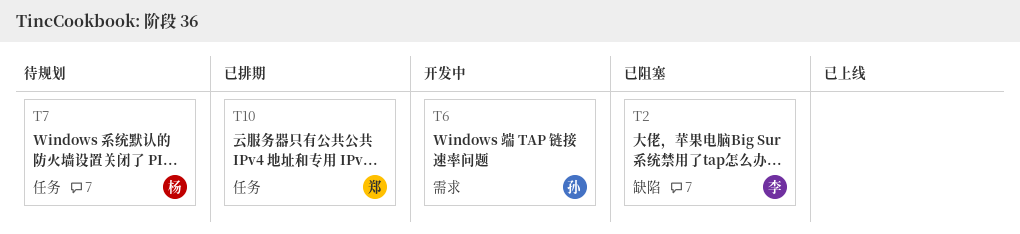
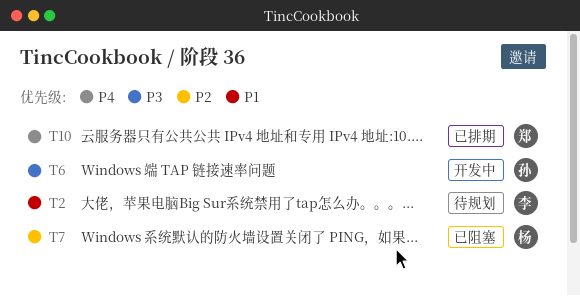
T2, status: 已阻塞 -> 待规划
T7, status: 待规划 -> 已阻塞

